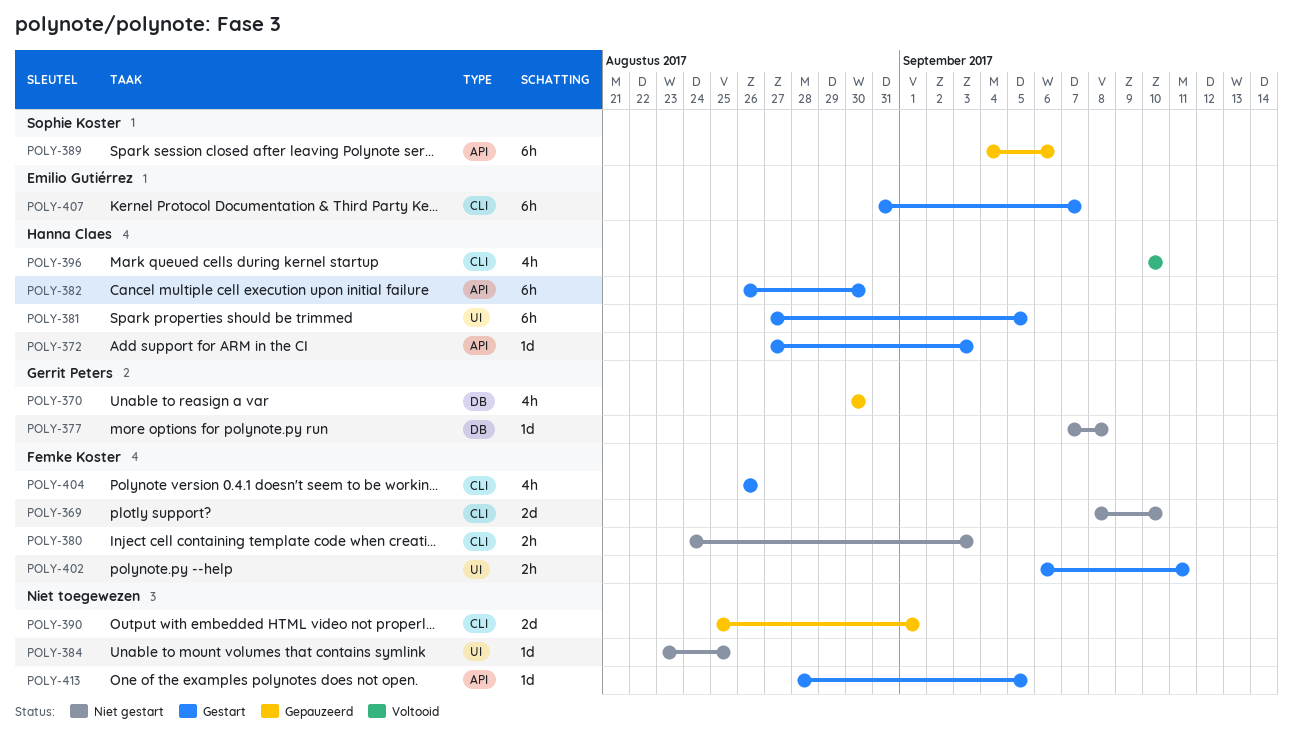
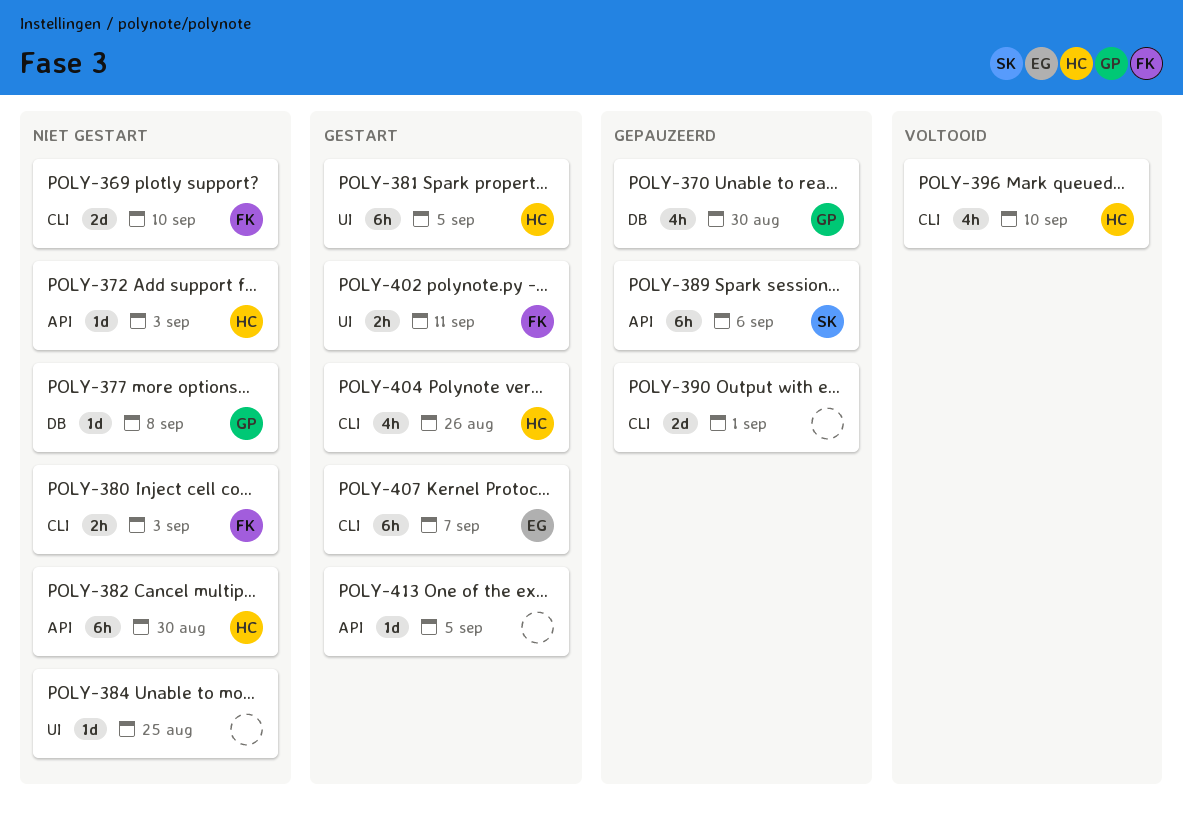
POLY-372, status: Gestart -> Niet gestart
POLY-382, status: Gestart -> Niet gestart
POLY-404, owner: Femke Koster -> Hanna Claes

